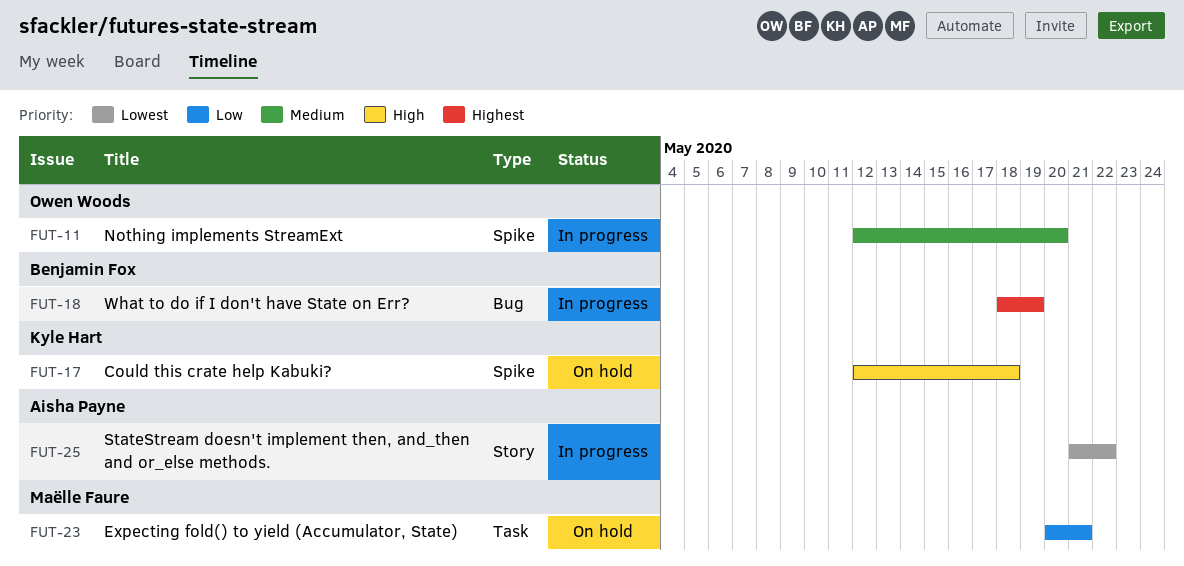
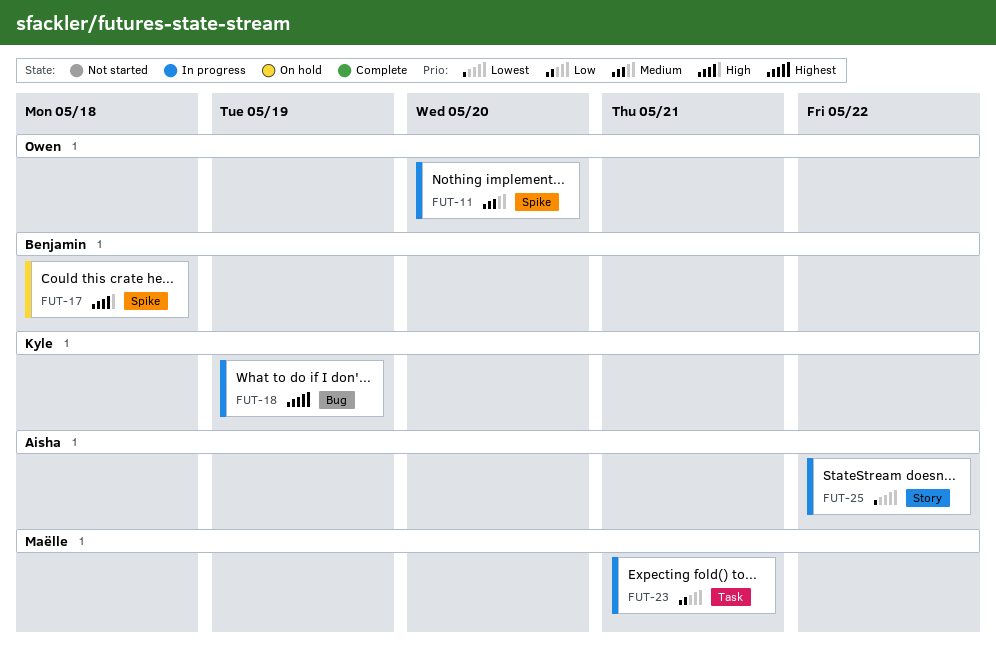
FUT-17, owner: Kyle Hart -> Benjamin Fox
FUT-18, owner: Benjamin Fox -> Kyle Hart
FUT-23, status: On hold -> In progress

